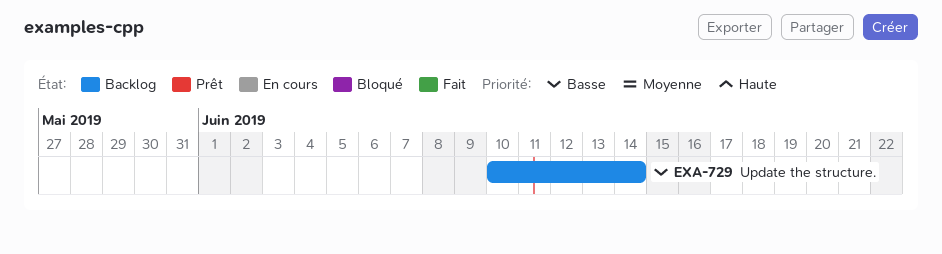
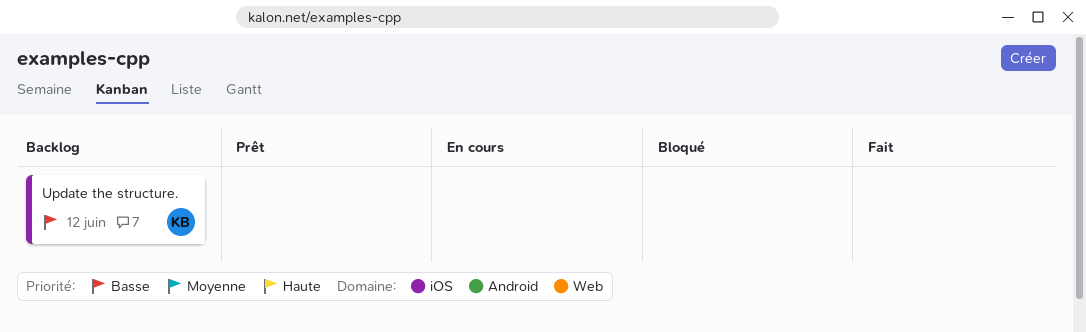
Update the structure., due: Jun 14 -> Jun 12

